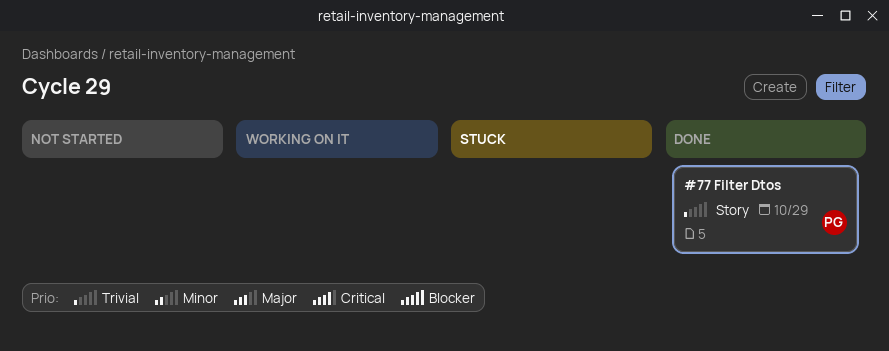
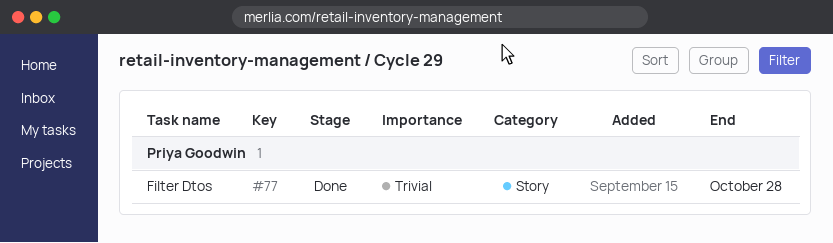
#77, due: Oct 29 -> Oct 28

